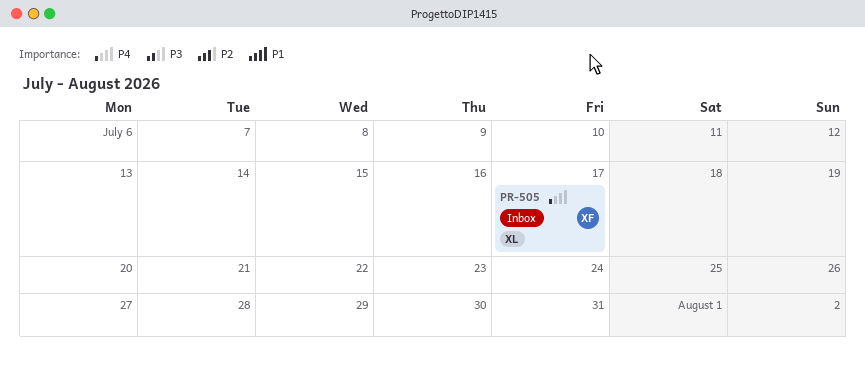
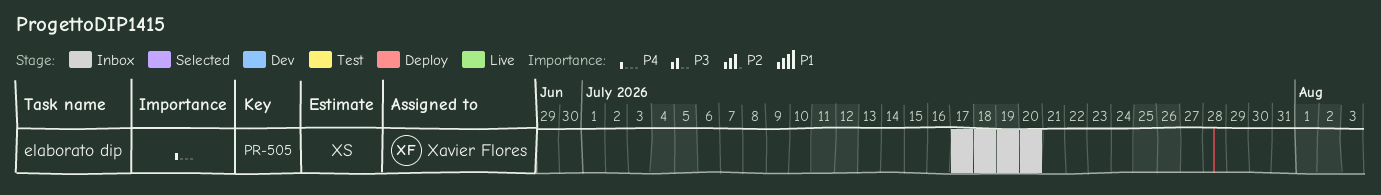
PR-505, estimate: XL -> XS
PR-505, due: Jul 17 -> Jul 20

